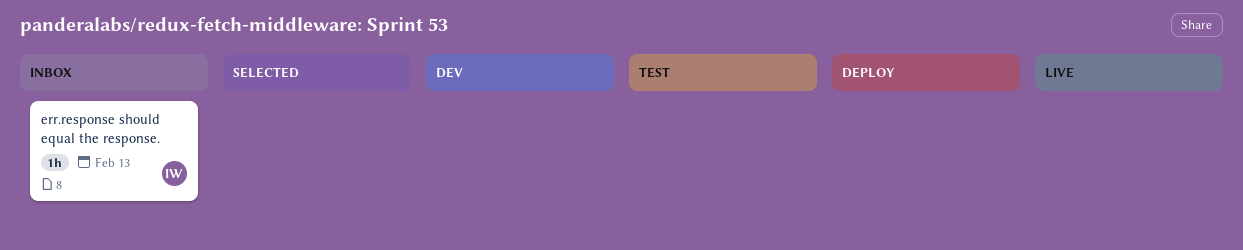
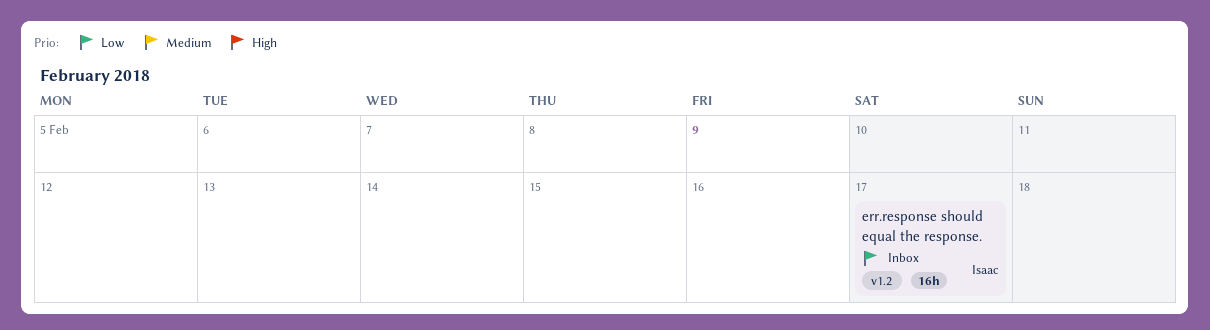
err.response should equal the response., estimate: 1h -> 16h
err.response should equal the response., due: Feb 13 -> Feb 17

